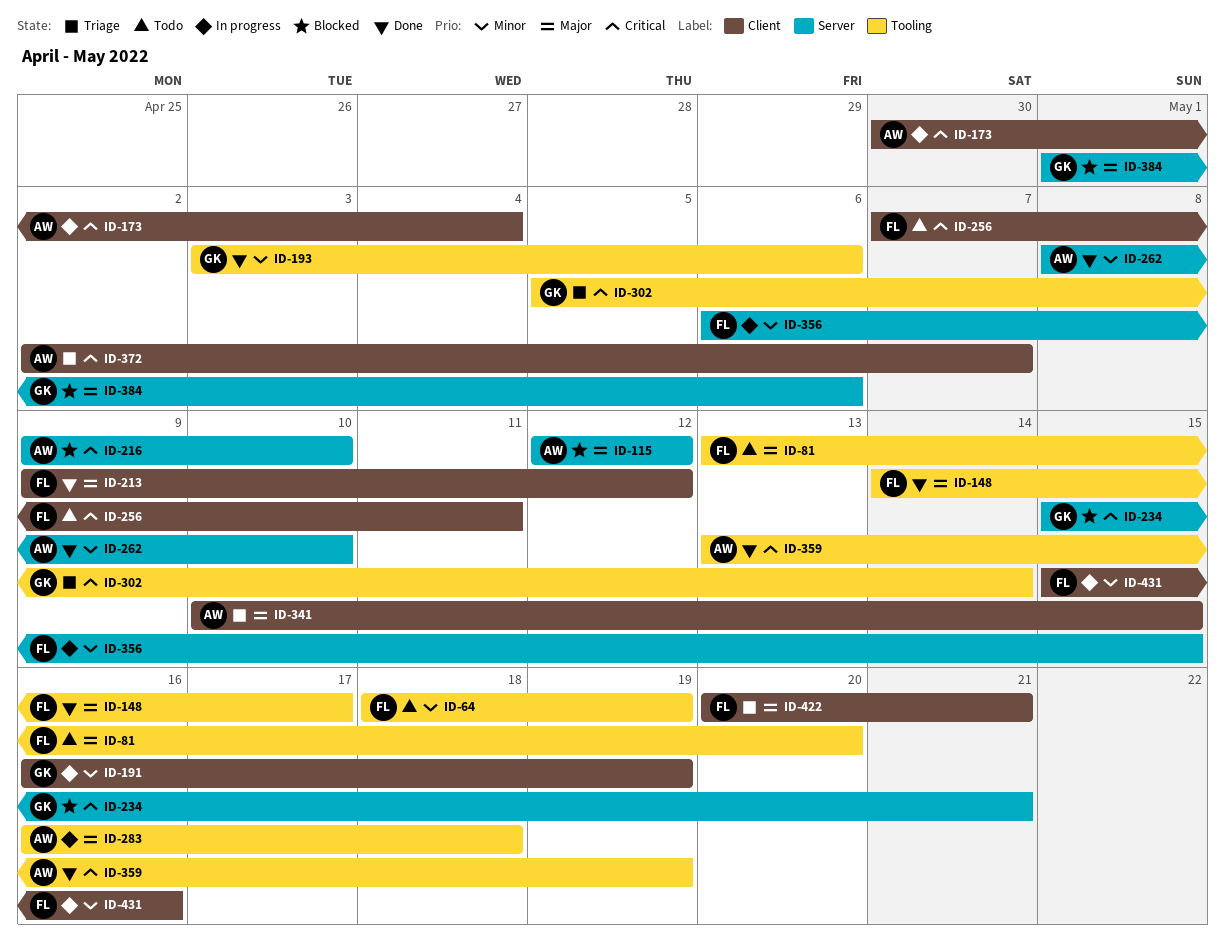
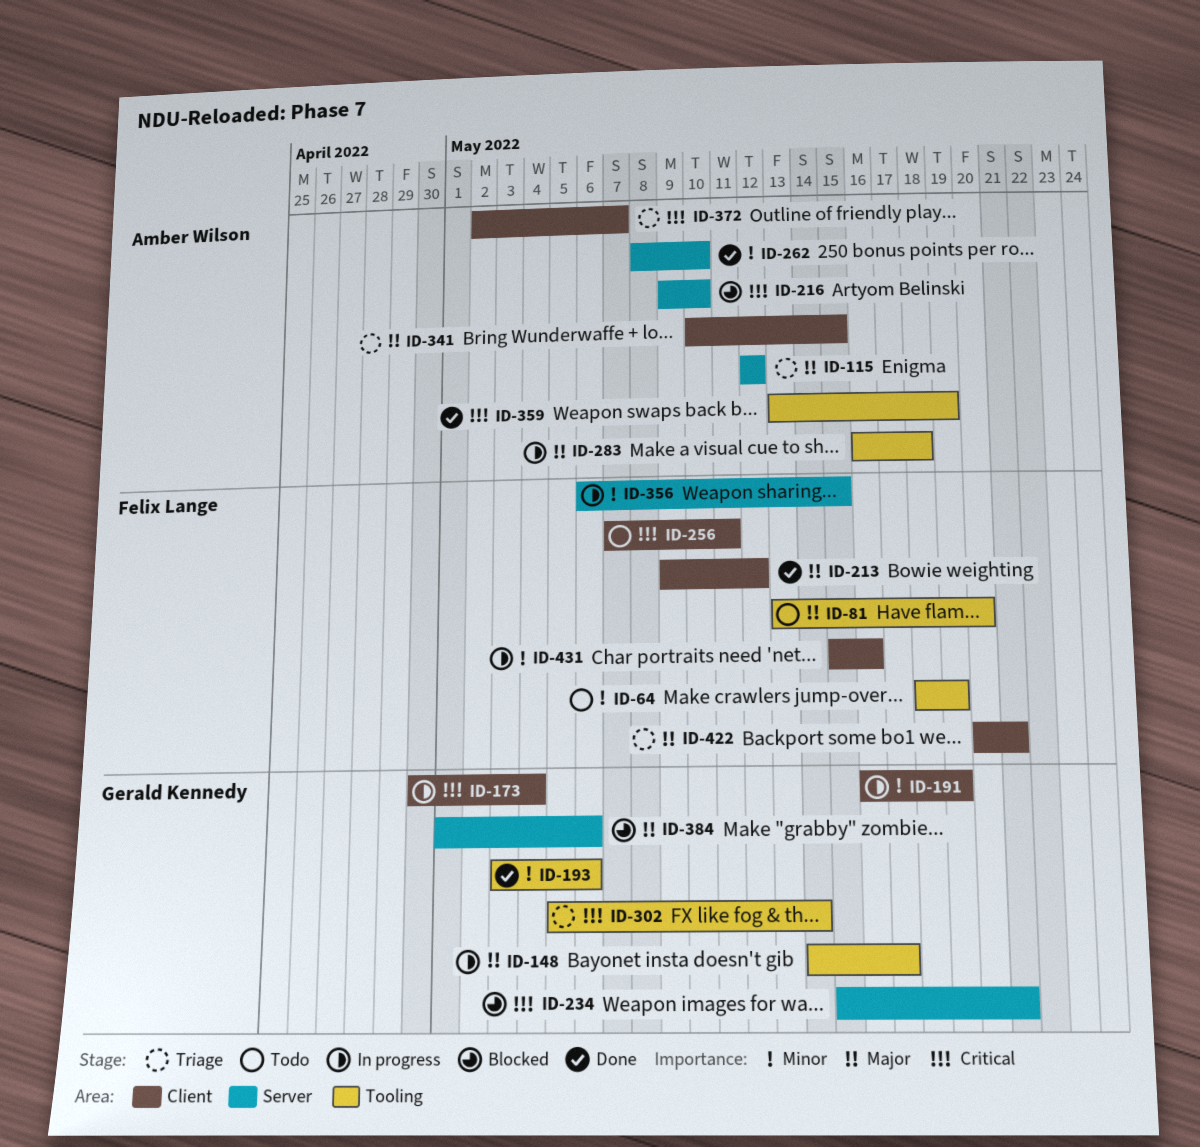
ID-115, status: Blocked -> Triage
ID-148, status: Done -> In progress
ID-148, owner: Felix Lange -> Gerald Kennedy
ID-173, owner: Amber Wilson -> Gerald Kennedy

